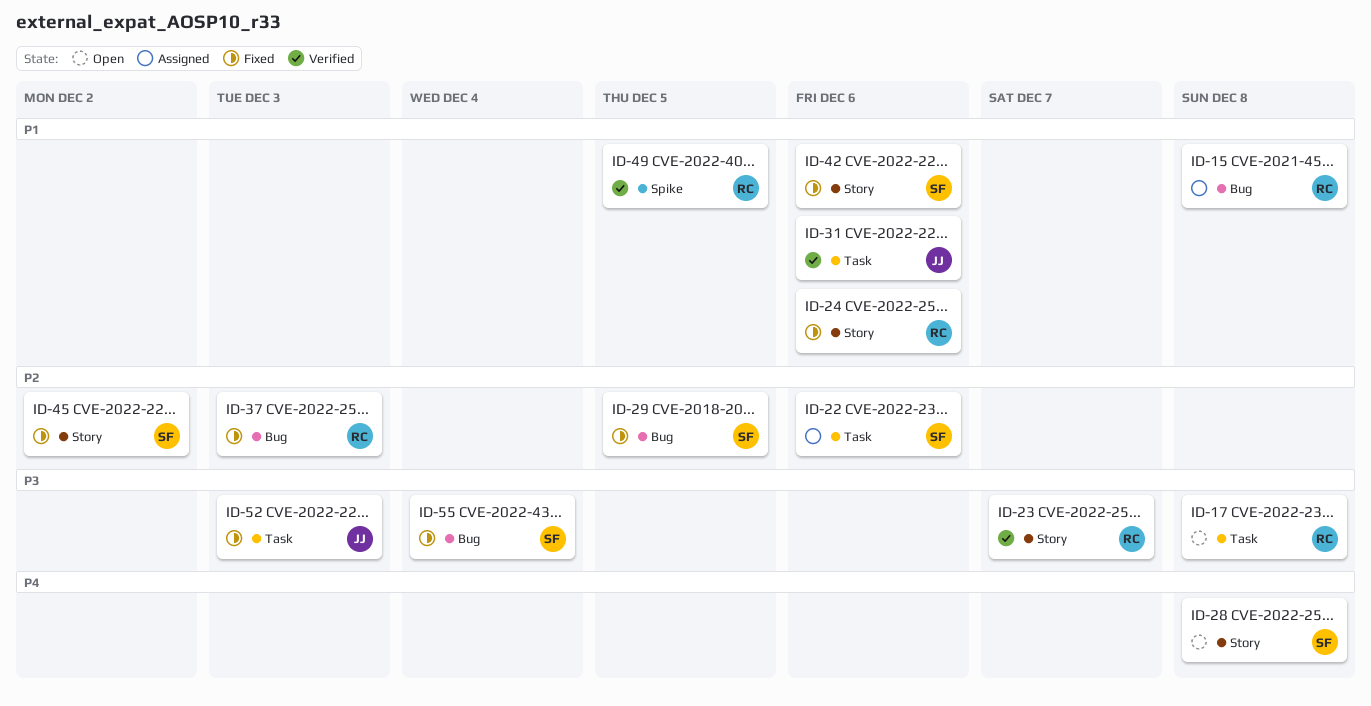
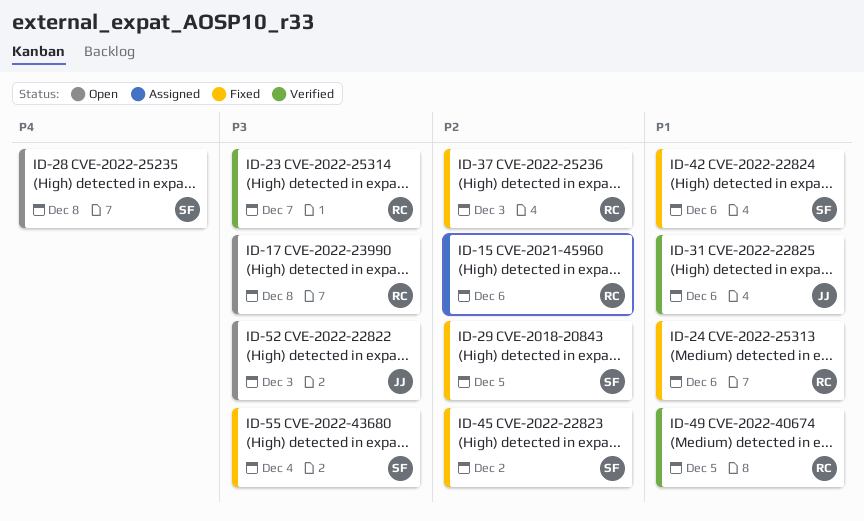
ID-15, priority: P1 -> P2
ID-15, due: Dec 8 -> Dec 6
ID-22: present -> none
ID-52, status: Fixed -> Open

